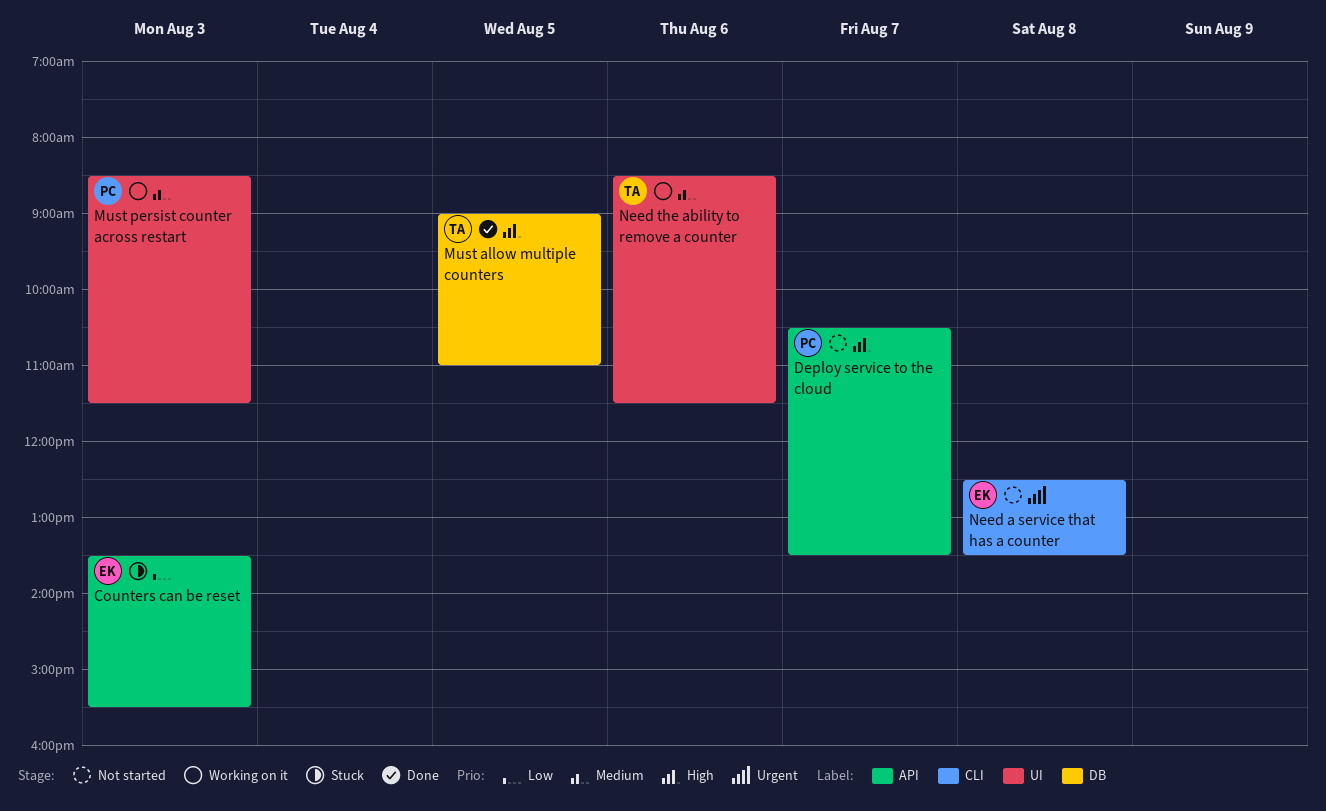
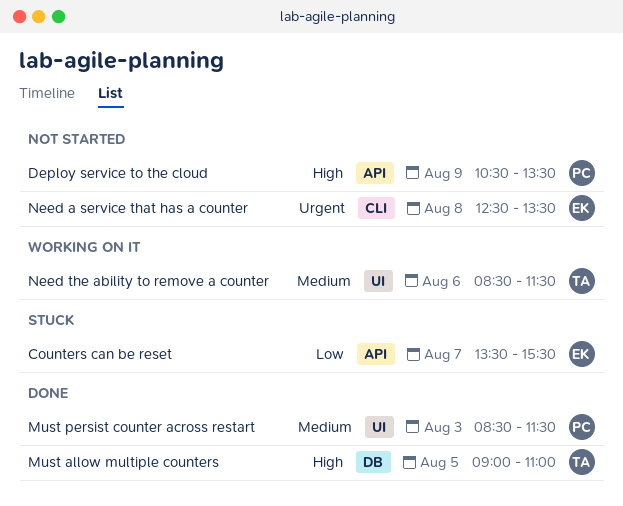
Counters can be reset, day: Aug 3 -> Aug 7
Deploy service to the cloud, day: Aug 7 -> Aug 9
Must persist counter across restart, status: Working on it -> Done

